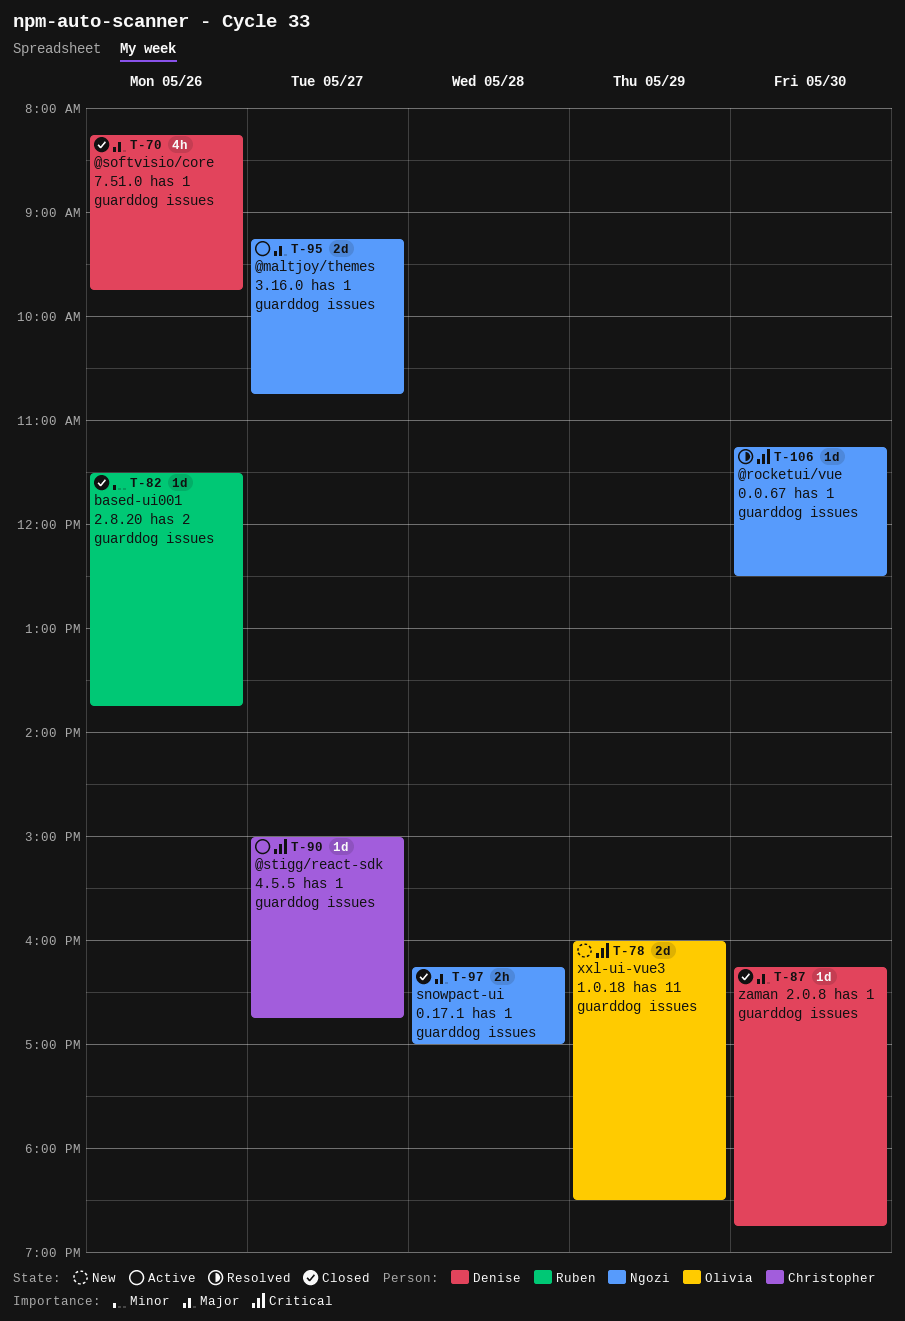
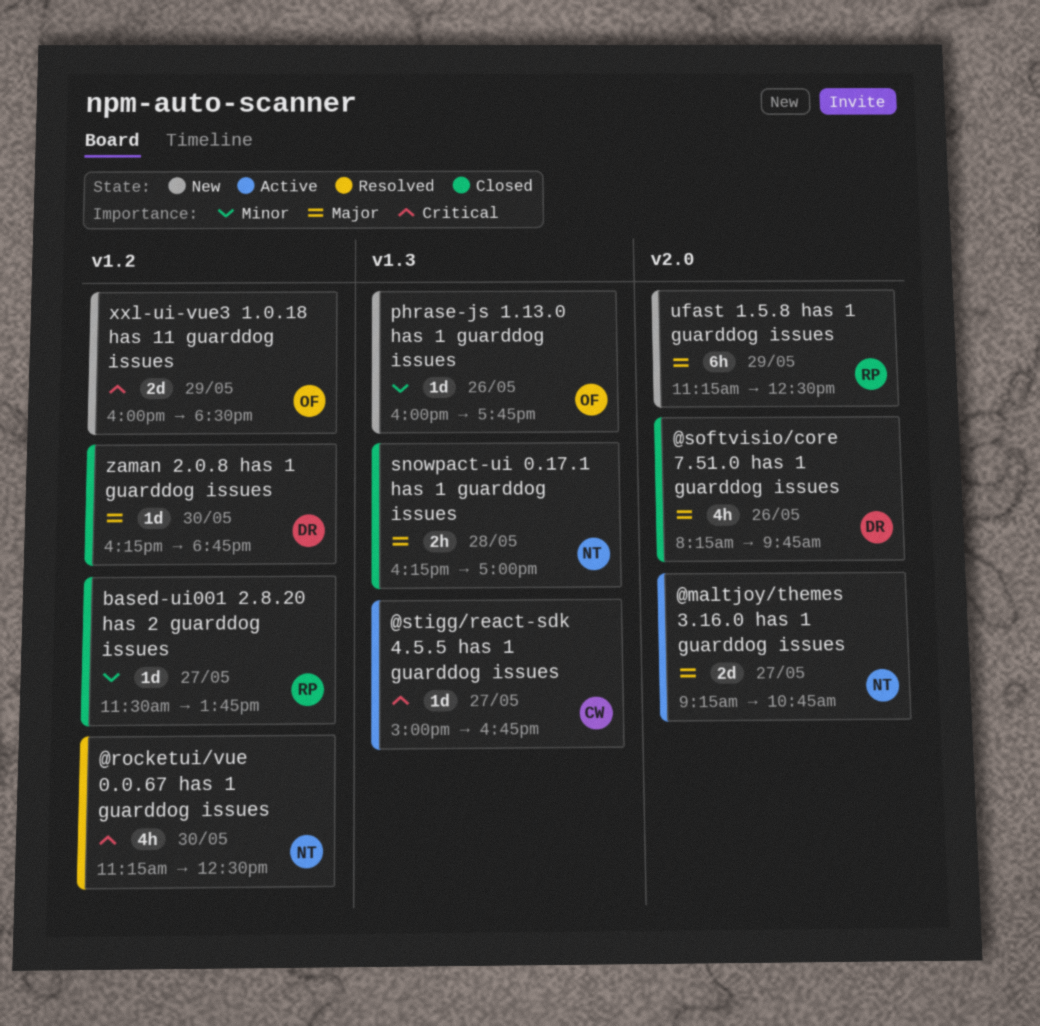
@rocketui/vue 0.0.67 has 1 guarddog issues, estimate: 1d -> 4h
based-ui001 2.8.20 has 2 guarddog issues, day: May 26 -> May 27
phrase-js 1.13.0 has 1 guarddog issues: none -> present
ufast 1.5.8 has 1 guarddog issues: none -> present

